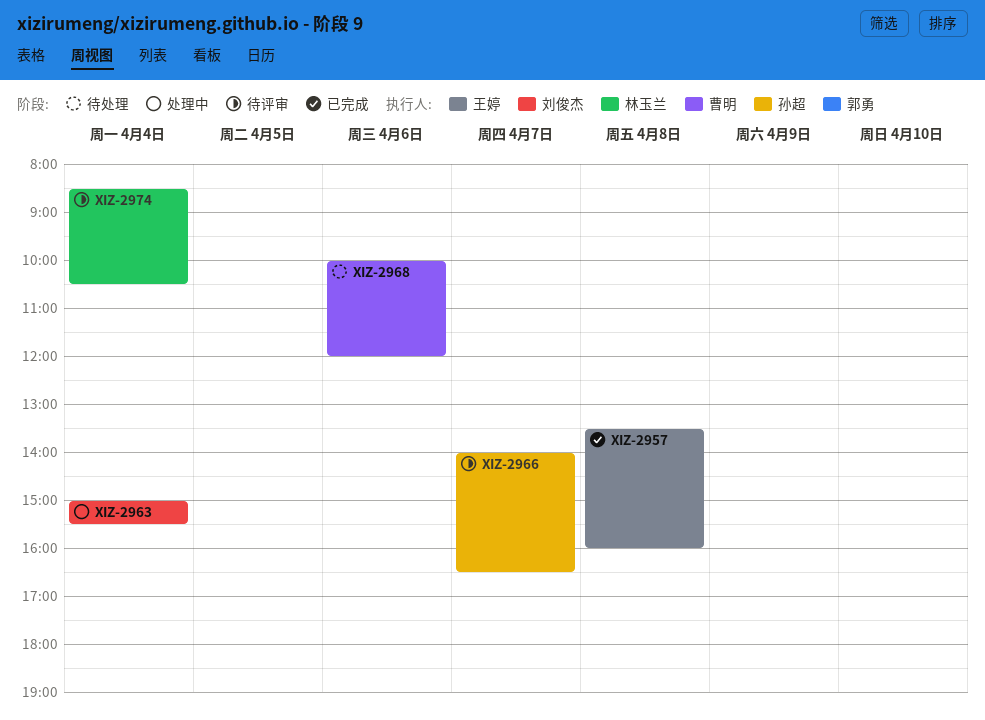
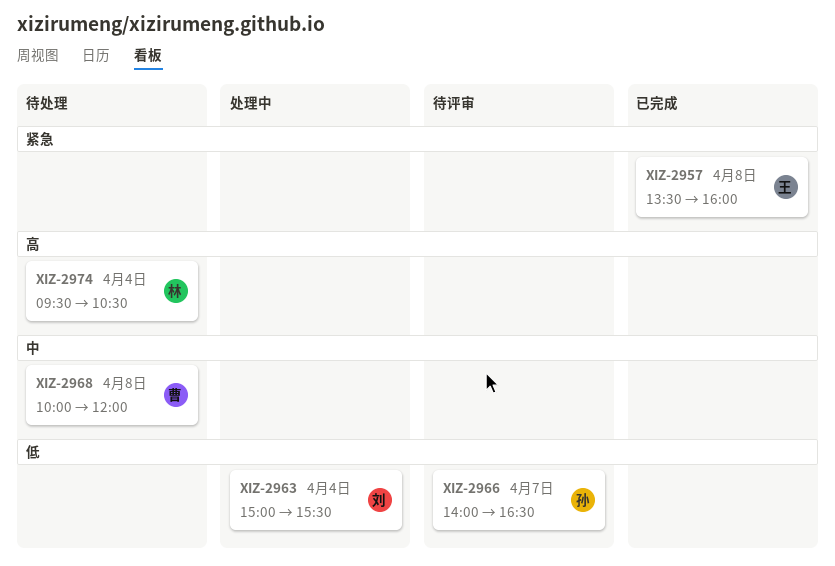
XIZ-2968, day: Apr 6 -> Apr 8
XIZ-2974, status: 待评审 -> 待处理
XIZ-2974, begins: 08:30 -> 09:30

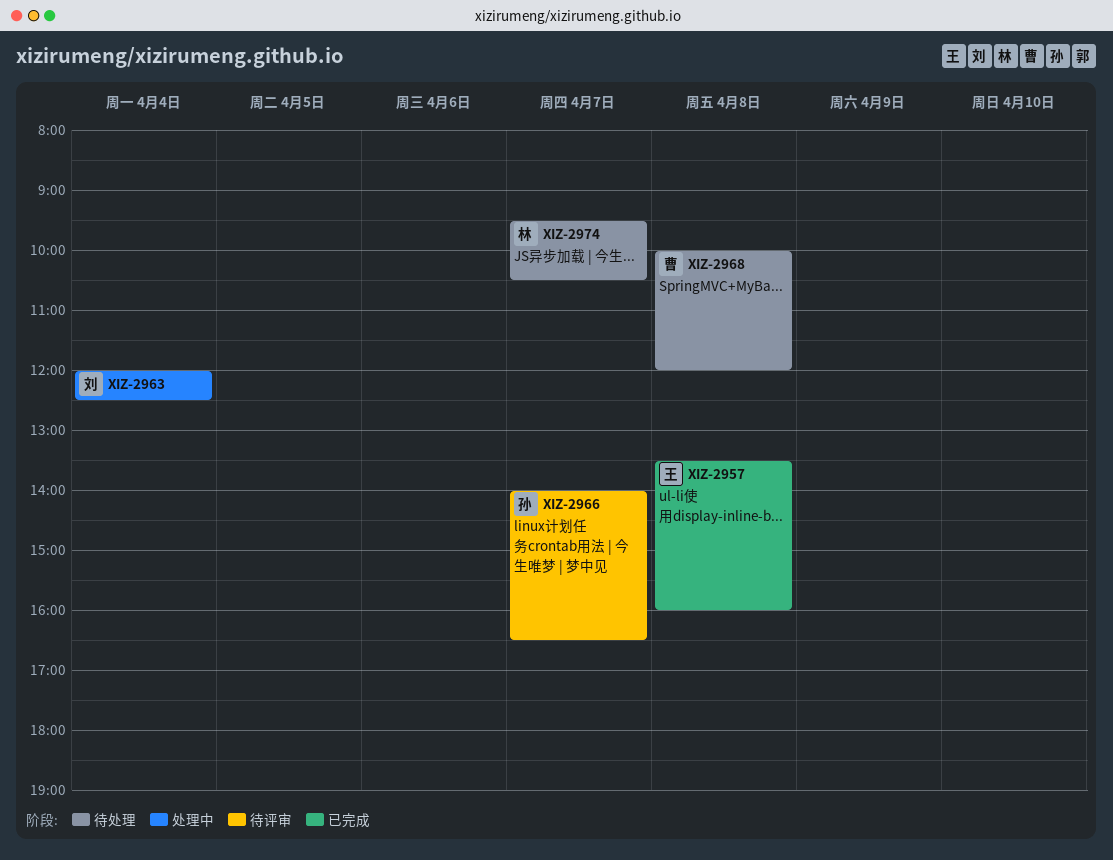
XIZ-2963, begins: 15:00 -> 12:00
XIZ-2963, ends: 15:30 -> 12:30
XIZ-2974, day: Apr 4 -> Apr 7

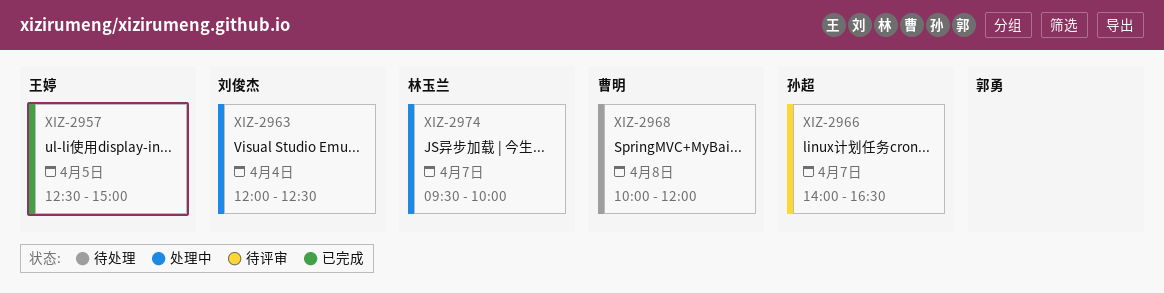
XIZ-2957, day: Apr 8 -> Apr 5
XIZ-2957, begins: 13:30 -> 12:30
XIZ-2957, ends: 16:00 -> 15:00
XIZ-2974, status: 待处理 -> 处理中
XIZ-2974, ends: 10:30 -> 10:00

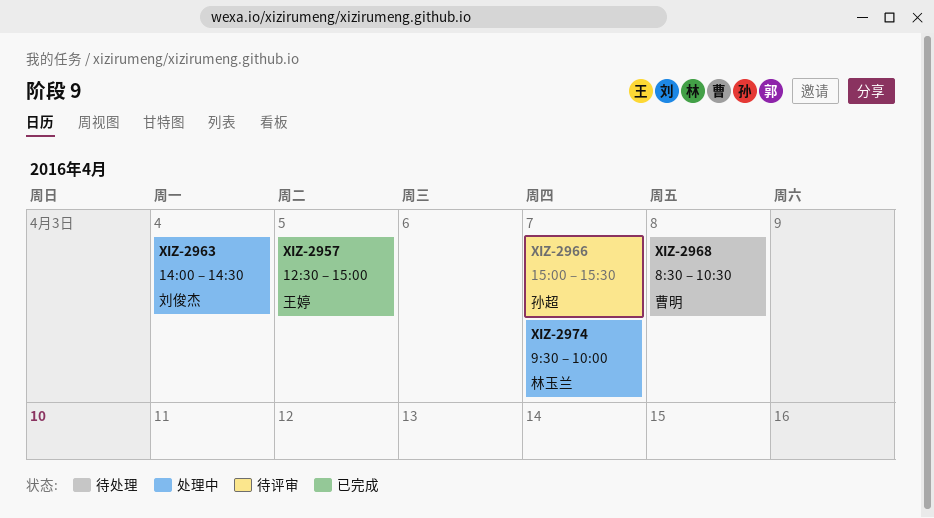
XIZ-2963, begins: 12:00 -> 14:00
XIZ-2963, ends: 12:30 -> 14:30
XIZ-2966, begins: 14:00 -> 15:00
XIZ-2966, ends: 16:30 -> 15:30
XIZ-2968, begins: 10:00 -> 08:30
XIZ-2968, ends: 12:00 -> 10:30

